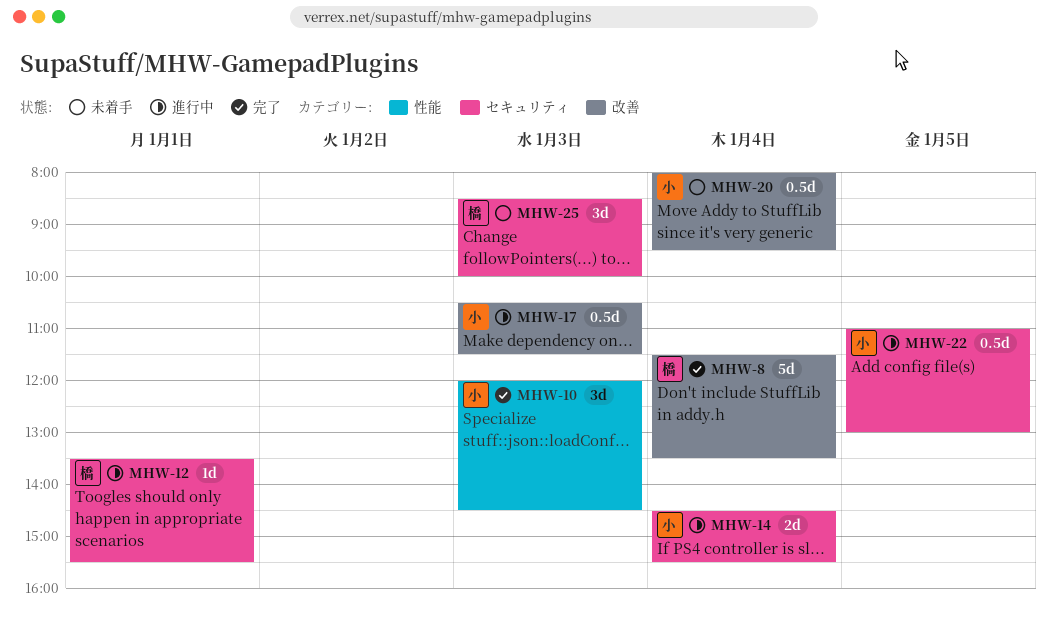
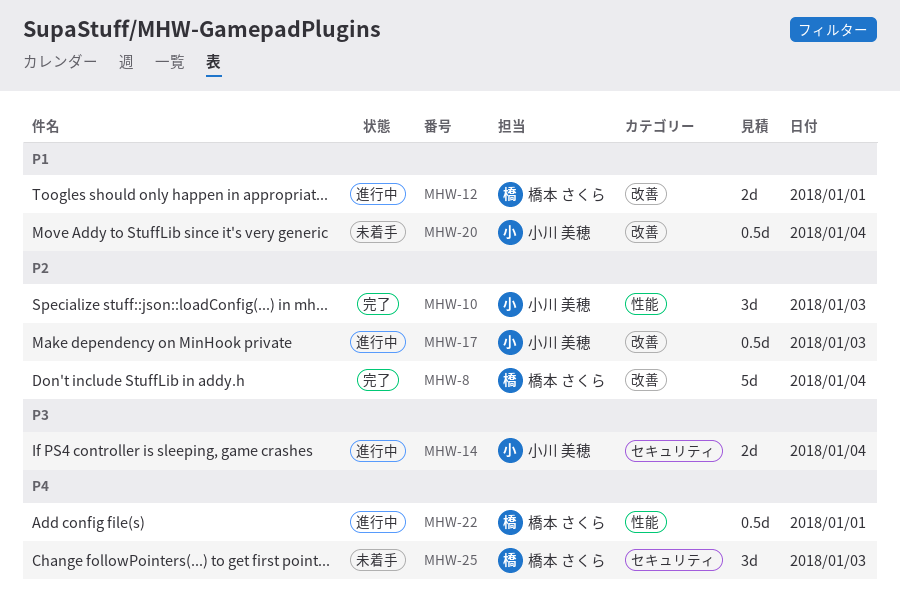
MHW-12, label: セキュリティ -> 改善
MHW-12, estimate: 1d -> 2d
MHW-22, owner: 小川 美穂 -> 橋本 さくら
MHW-22, label: セキュリティ -> 性能
MHW-22, day: Jan 5 -> Jan 1

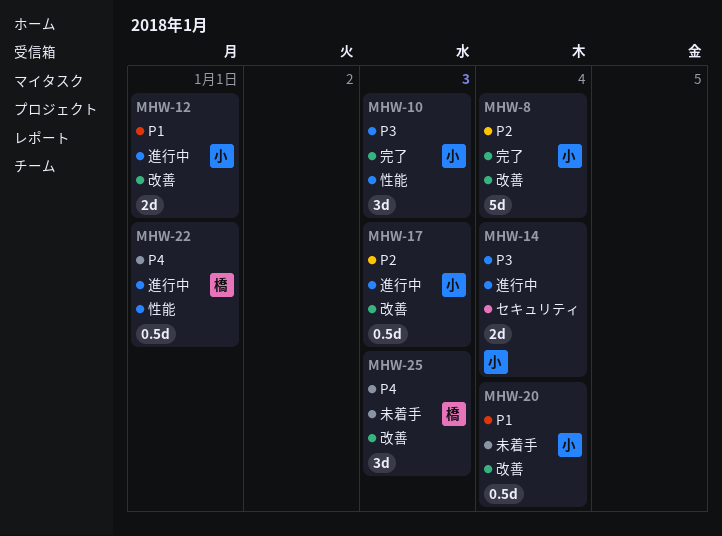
MHW-8, owner: 橋本 さくら -> 小川 美穂
MHW-10, priority: P2 -> P3
MHW-12, owner: 橋本 さくら -> 小川 美穂
MHW-25, label: セキュリティ -> 改善

